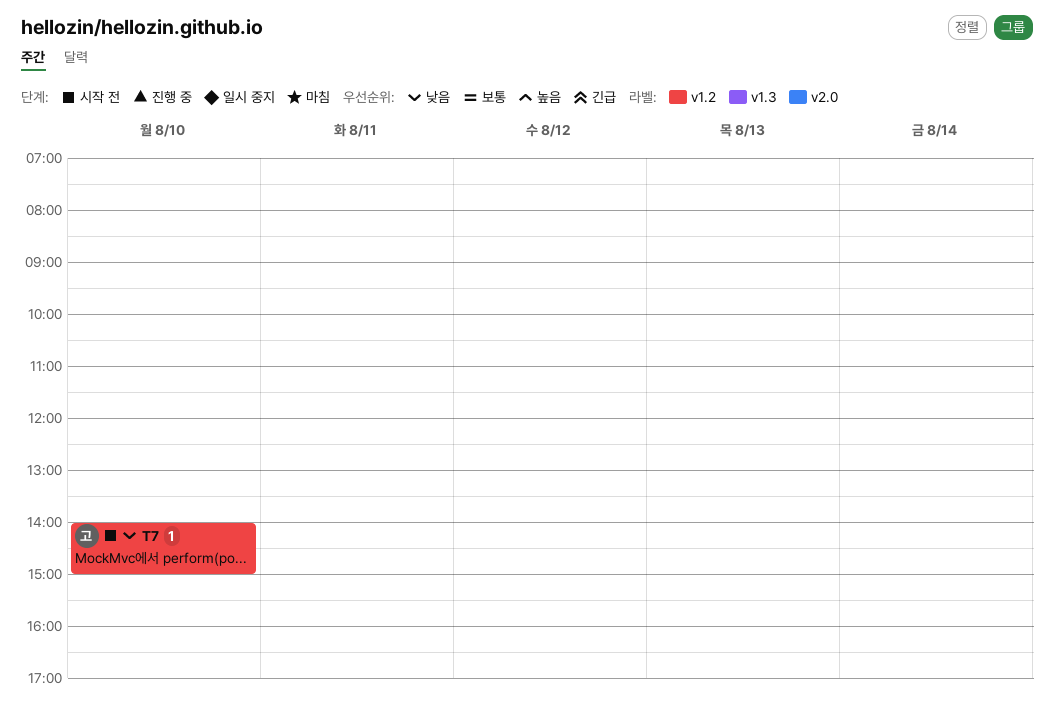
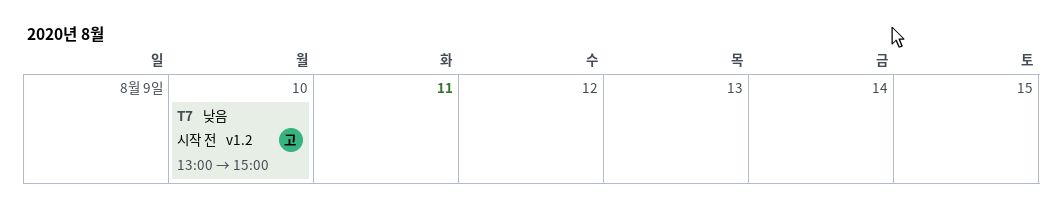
T7, begins: 14:00 -> 13:00

